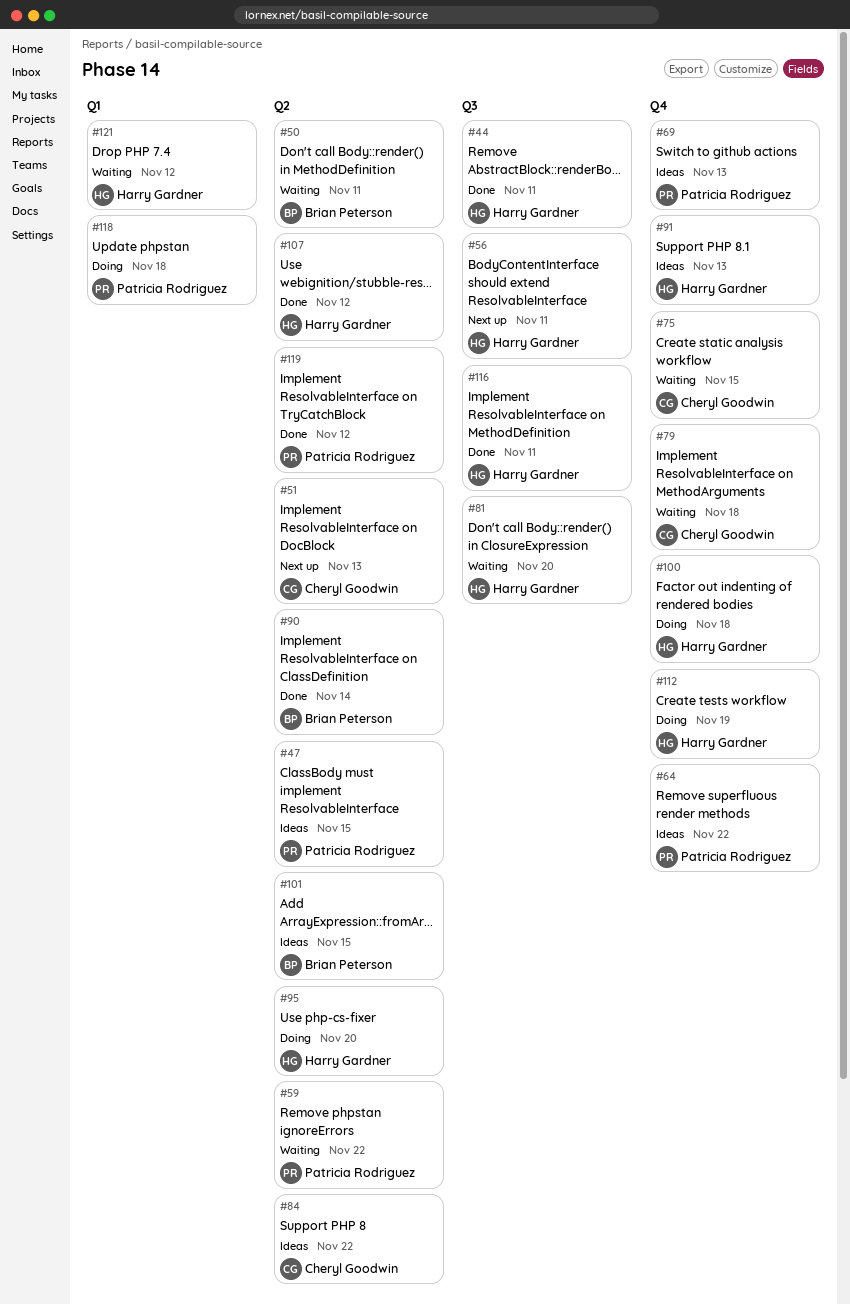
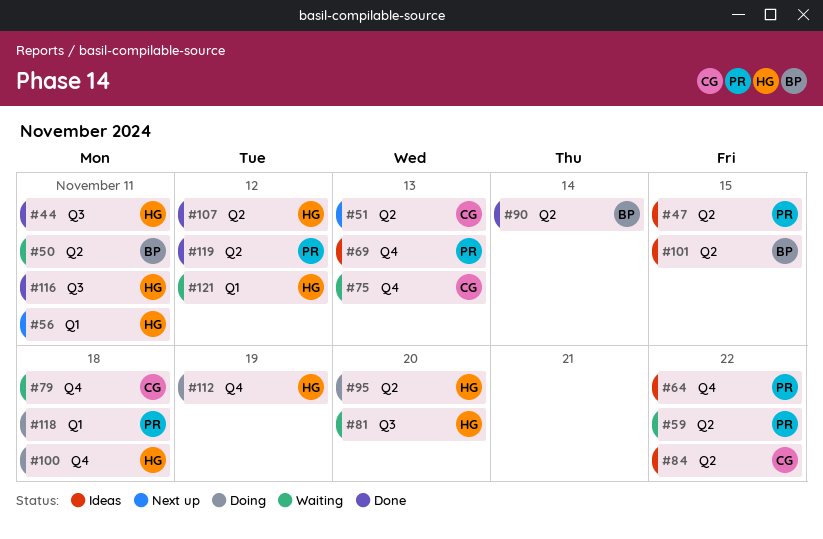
#56, label: Q3 -> Q1
#75, due: Nov 15 -> Nov 13
#91: present -> none

